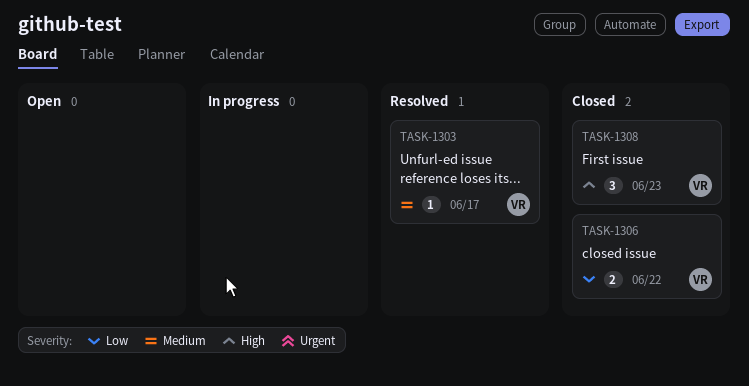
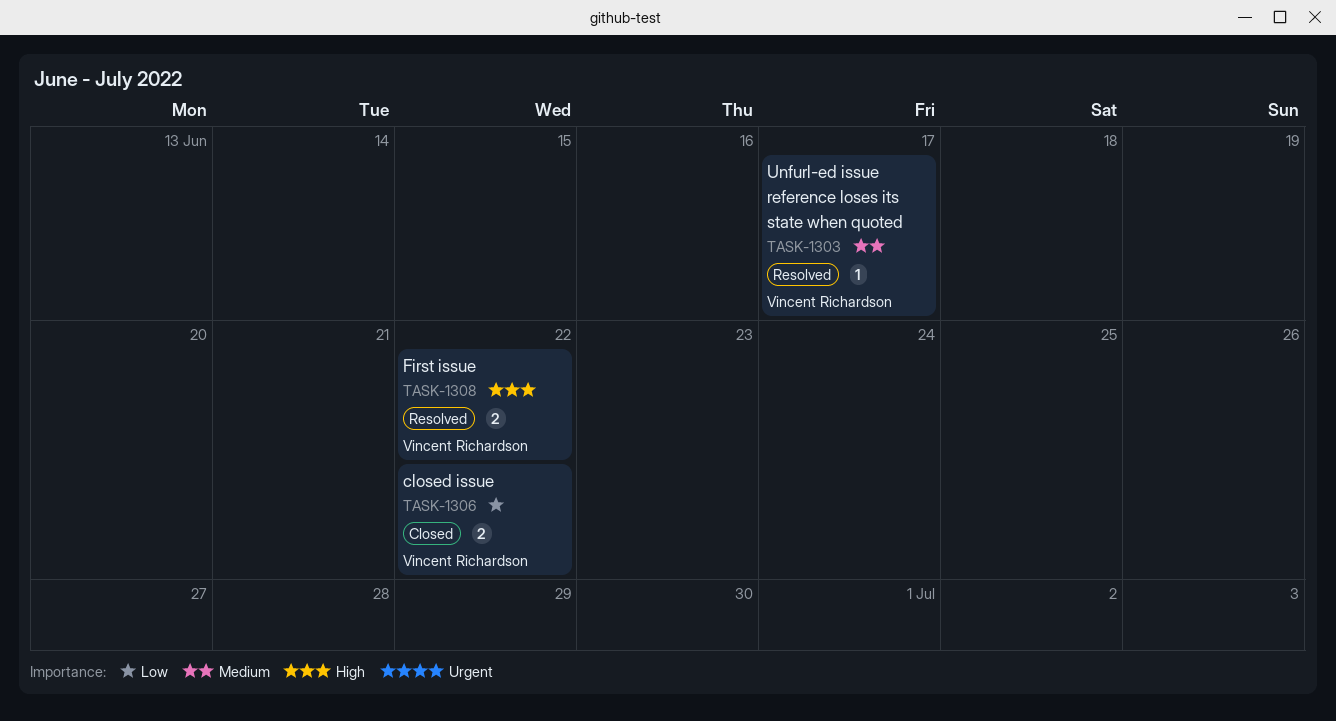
TASK-1308, status: Closed -> Resolved
TASK-1308, estimate: 3 -> 2
TASK-1308, due: Jun 23 -> Jun 22

